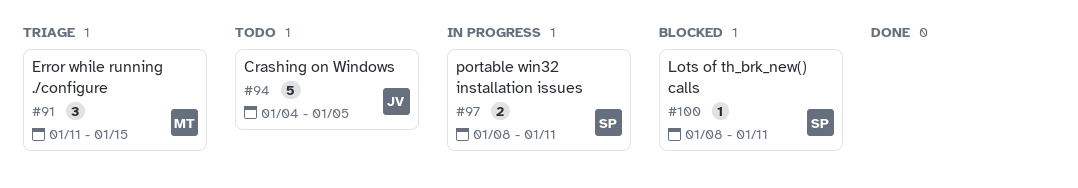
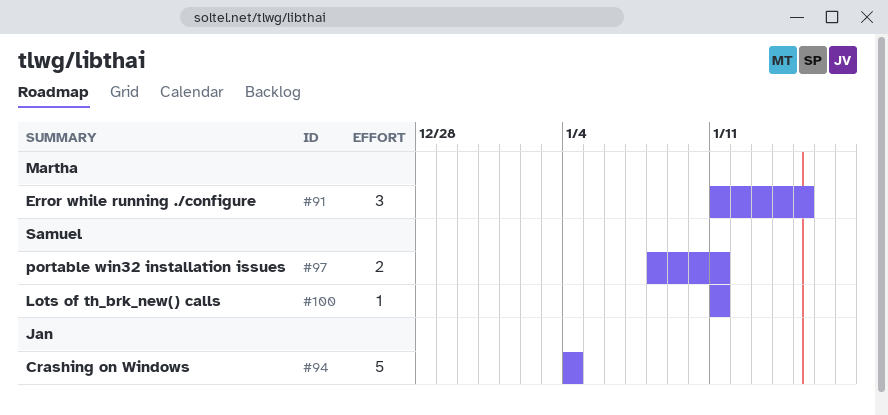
#94, due: Jan 5 -> Jan 4
#100, start: Jan 8 -> Jan 11

